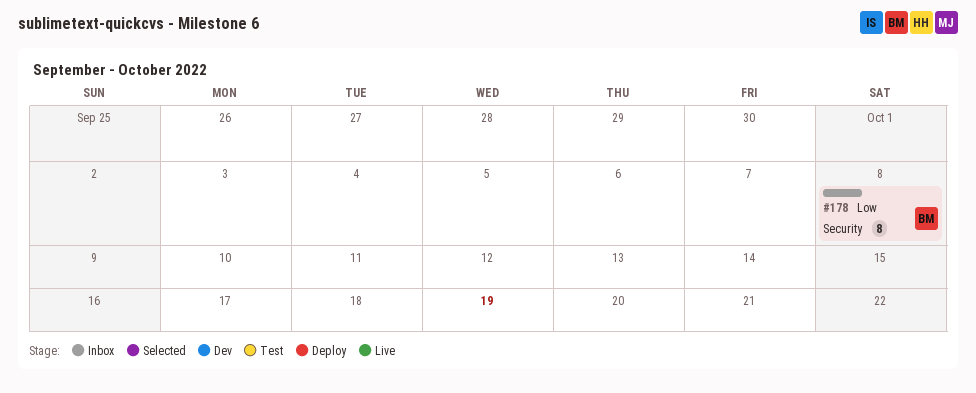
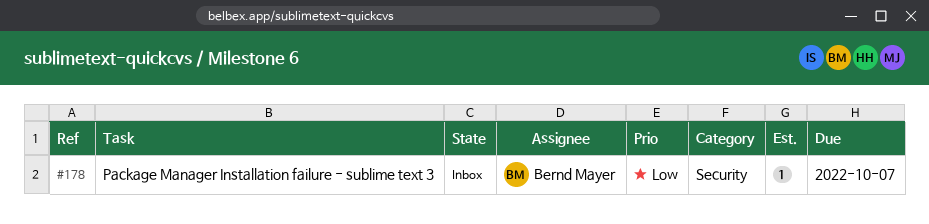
#178, estimate: 8 -> 1
#178, due: Oct 8 -> Oct 7

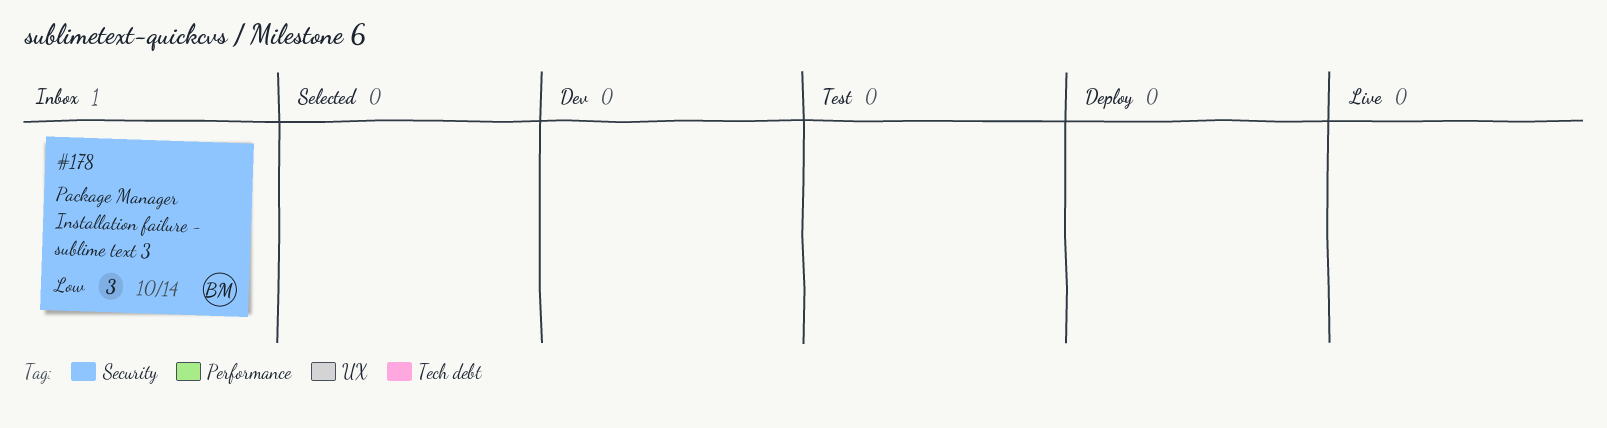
#178, estimate: 1 -> 3
#178, due: Oct 7 -> Oct 14

